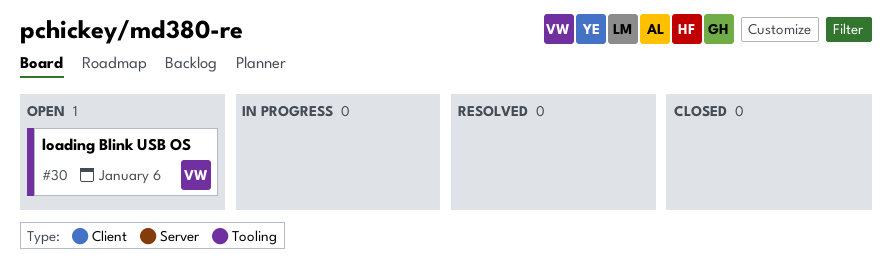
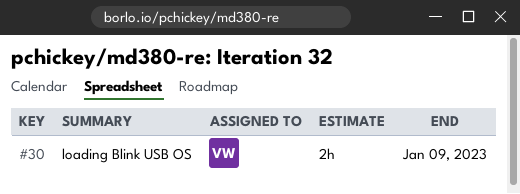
#30, due: Jan 6 -> Jan 9

